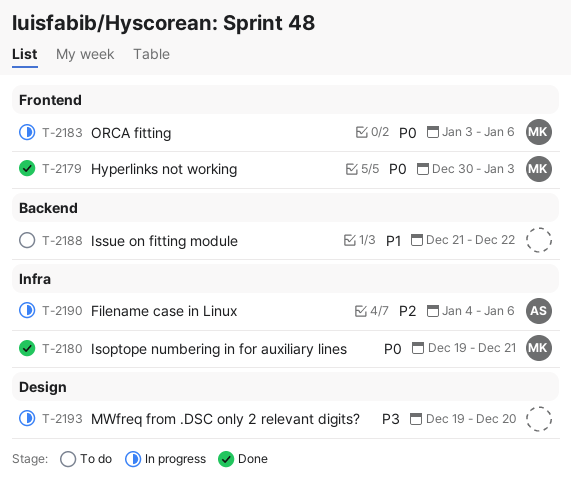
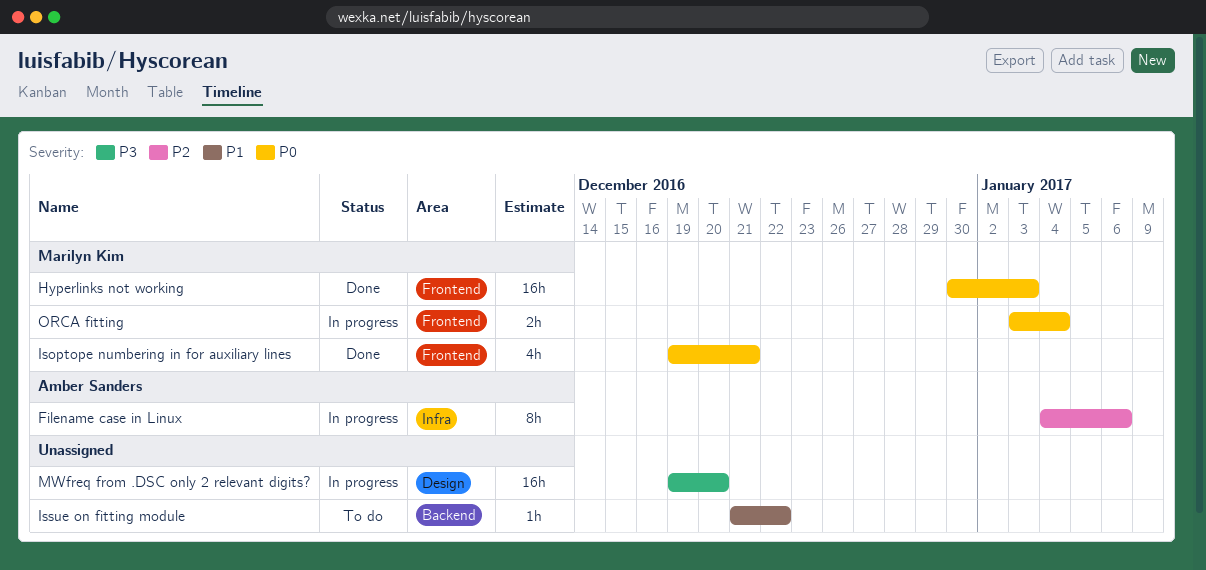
Isoptope numbering in for auxiliary lines, label: Infra -> Frontend
ORCA fitting, due: Jan 6 -> Jan 4

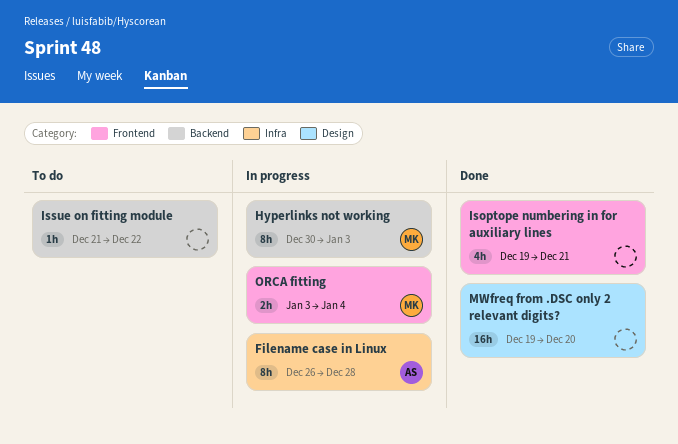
Filename case in Linux, start: Jan 4 -> Dec 26
Filename case in Linux, due: Jan 6 -> Dec 28
Hyperlinks not working, status: Done -> In progress
Hyperlinks not working, label: Frontend -> Backend
Hyperlinks not working, estimate: 16h -> 8h
Isoptope numbering in for auxiliary lines, owner: Marilyn Kim -> none
MWfreq from .DSC only 2 relevant digits?, status: In progress -> Done

